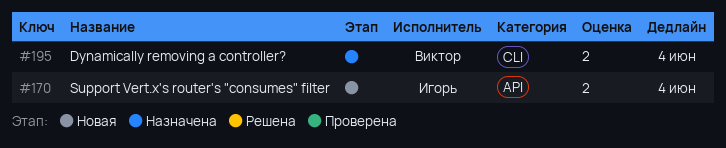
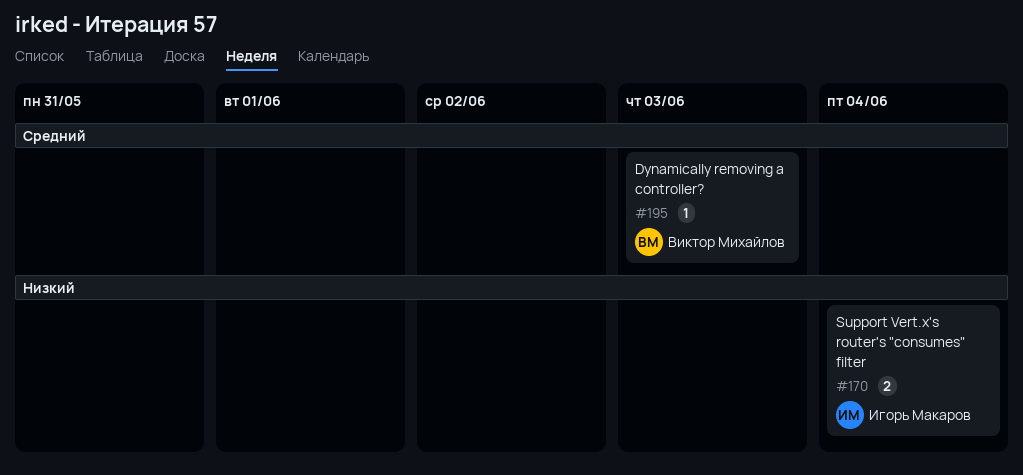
#195, estimate: 2 -> 1
#195, due: Jun 4 -> Jun 3

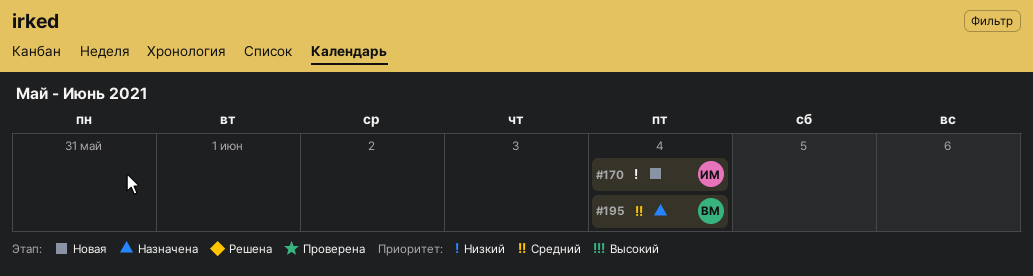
#195, due: Jun 3 -> Jun 4

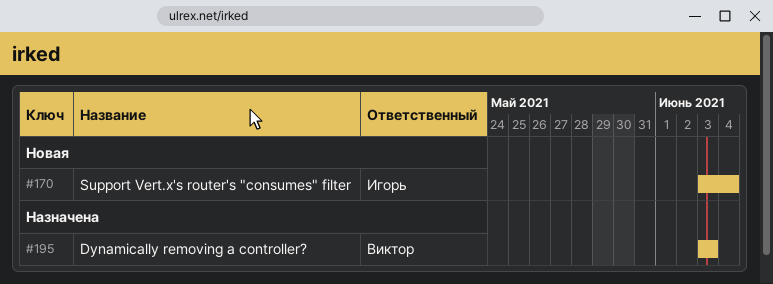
#195, due: Jun 4 -> Jun 3

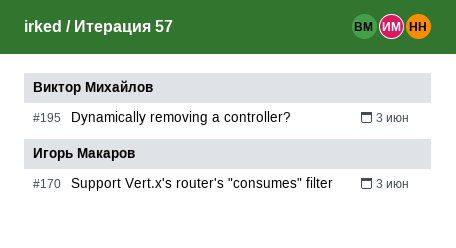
#170, due: Jun 4 -> Jun 3

